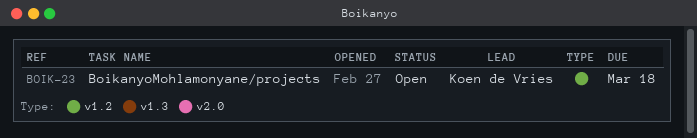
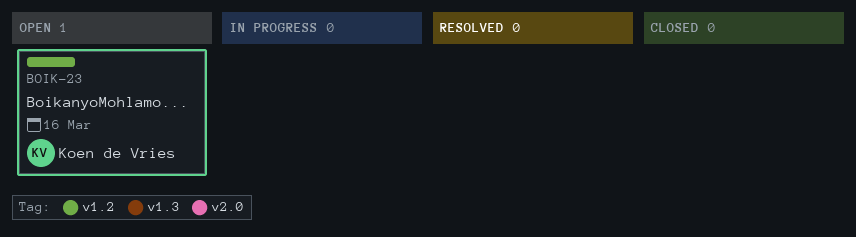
BOIK-23, due: Mar 18 -> Mar 16

